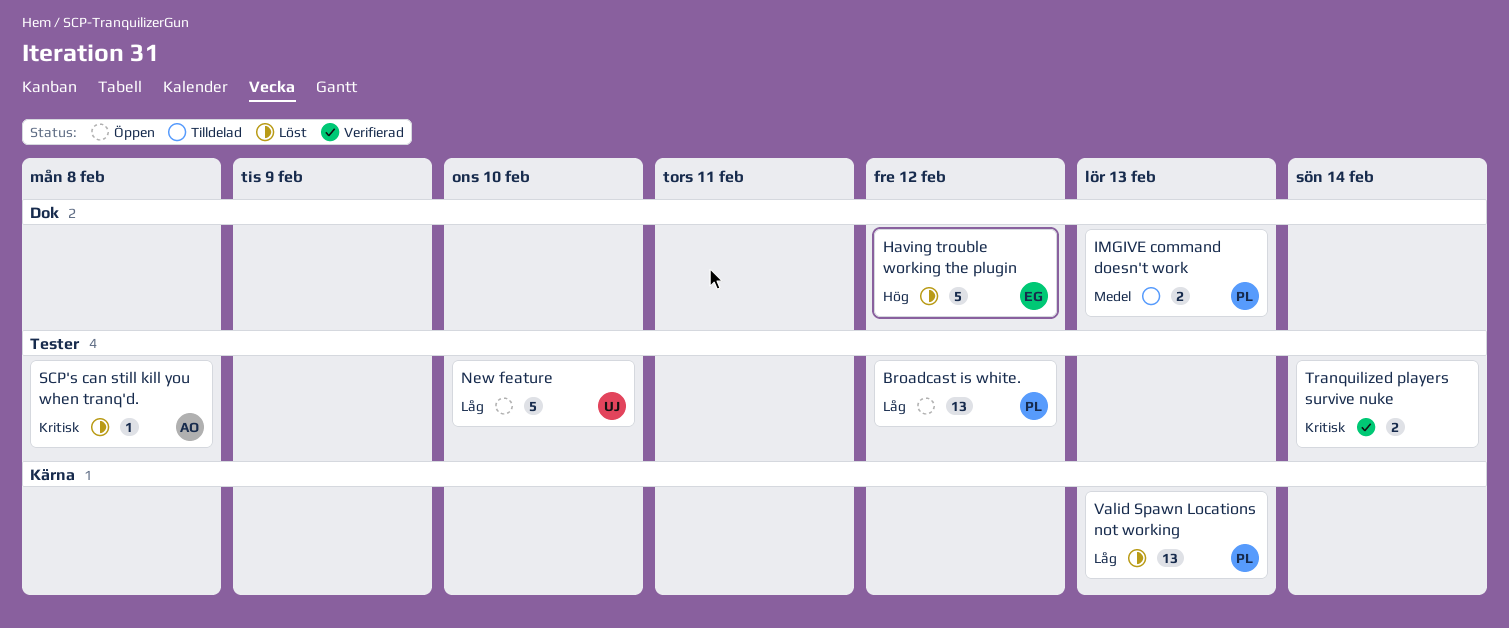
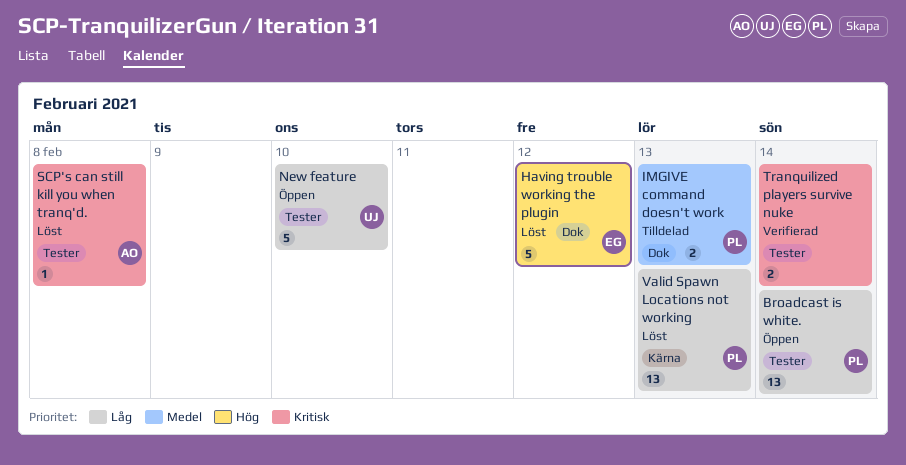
Broadcast is white., due: Feb 12 -> Feb 14

